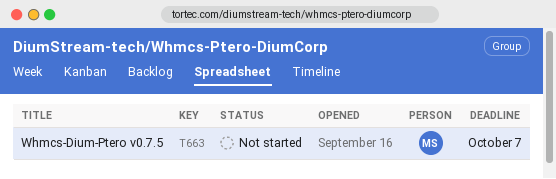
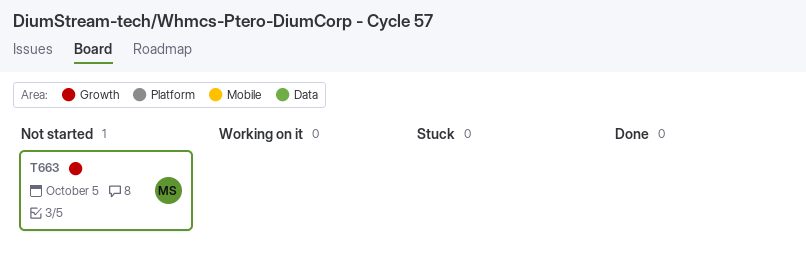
T663, due: Oct 7 -> Oct 5

